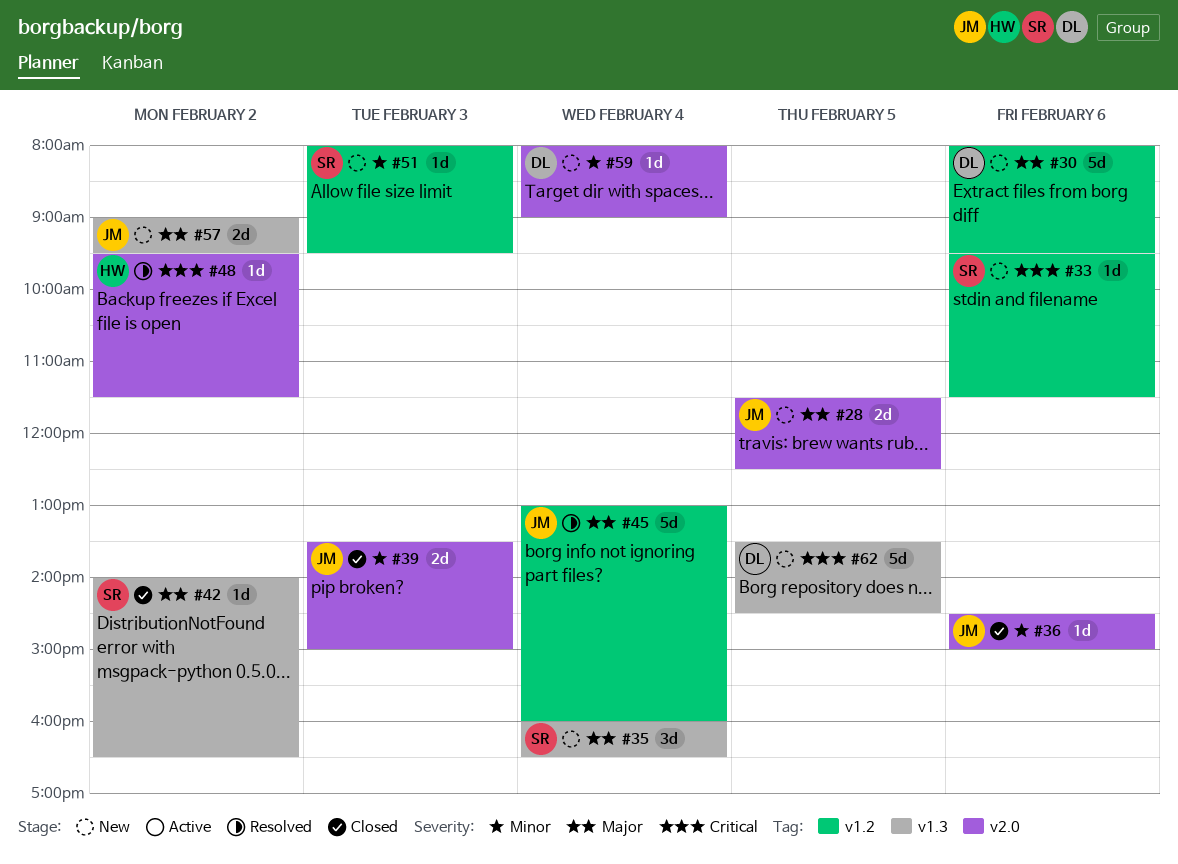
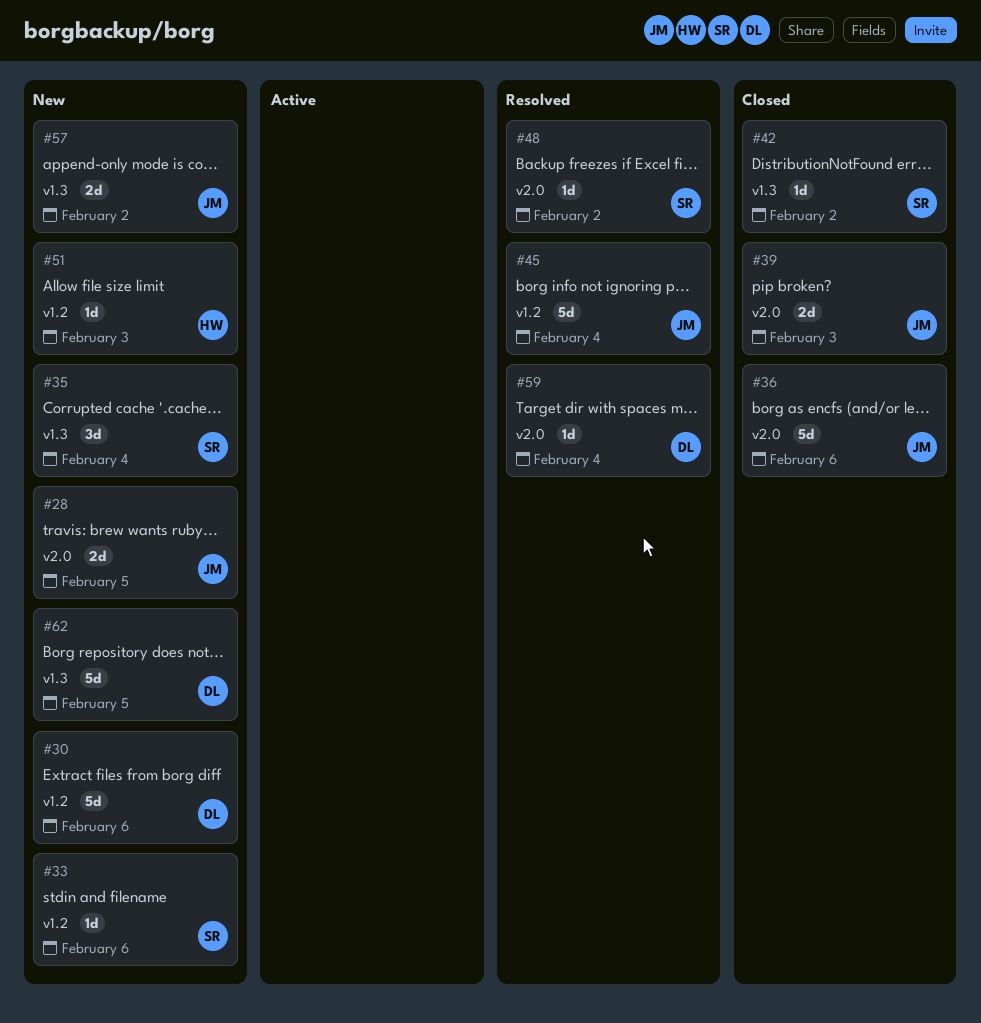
#36, estimate: 1d -> 5d
#48, owner: HW -> SR
#51, owner: SR -> HW
#59, status: New -> Resolved

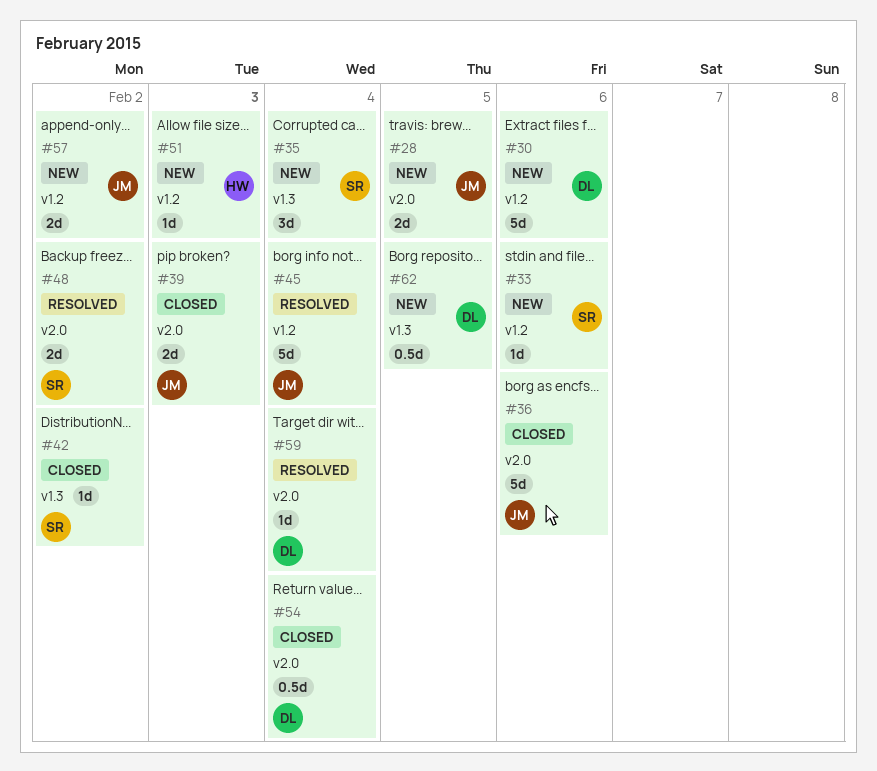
#48, estimate: 1d -> 2d
#54: none -> present
#57, label: v1.3 -> v1.2
#62, estimate: 5d -> 0.5d

